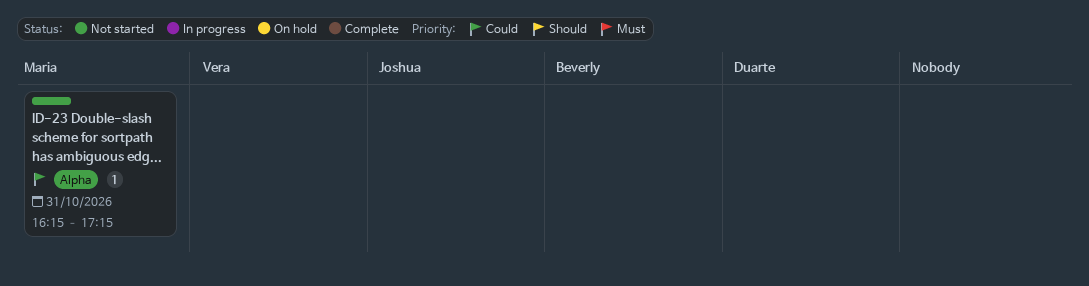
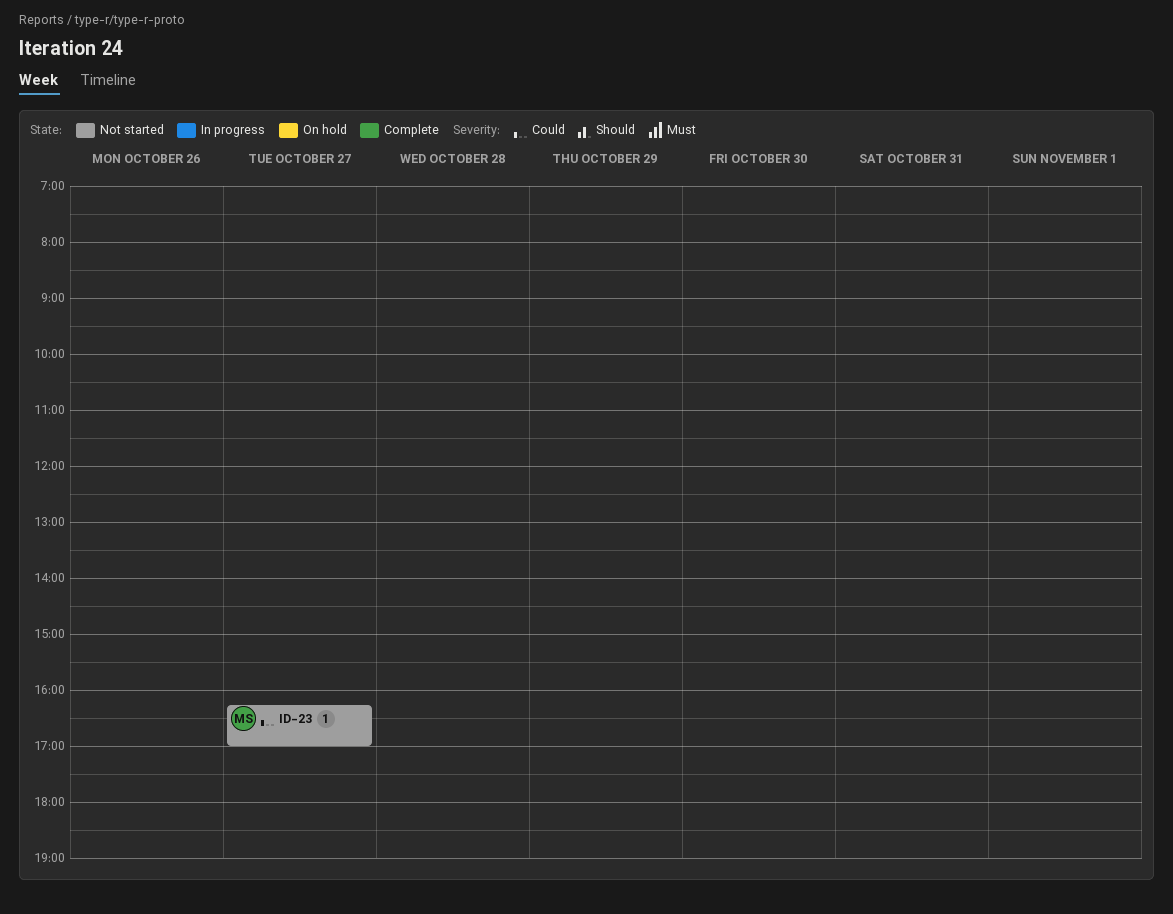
ID-23, day: Oct 31 -> Oct 27
ID-23, ends: 17:15 -> 17:00

